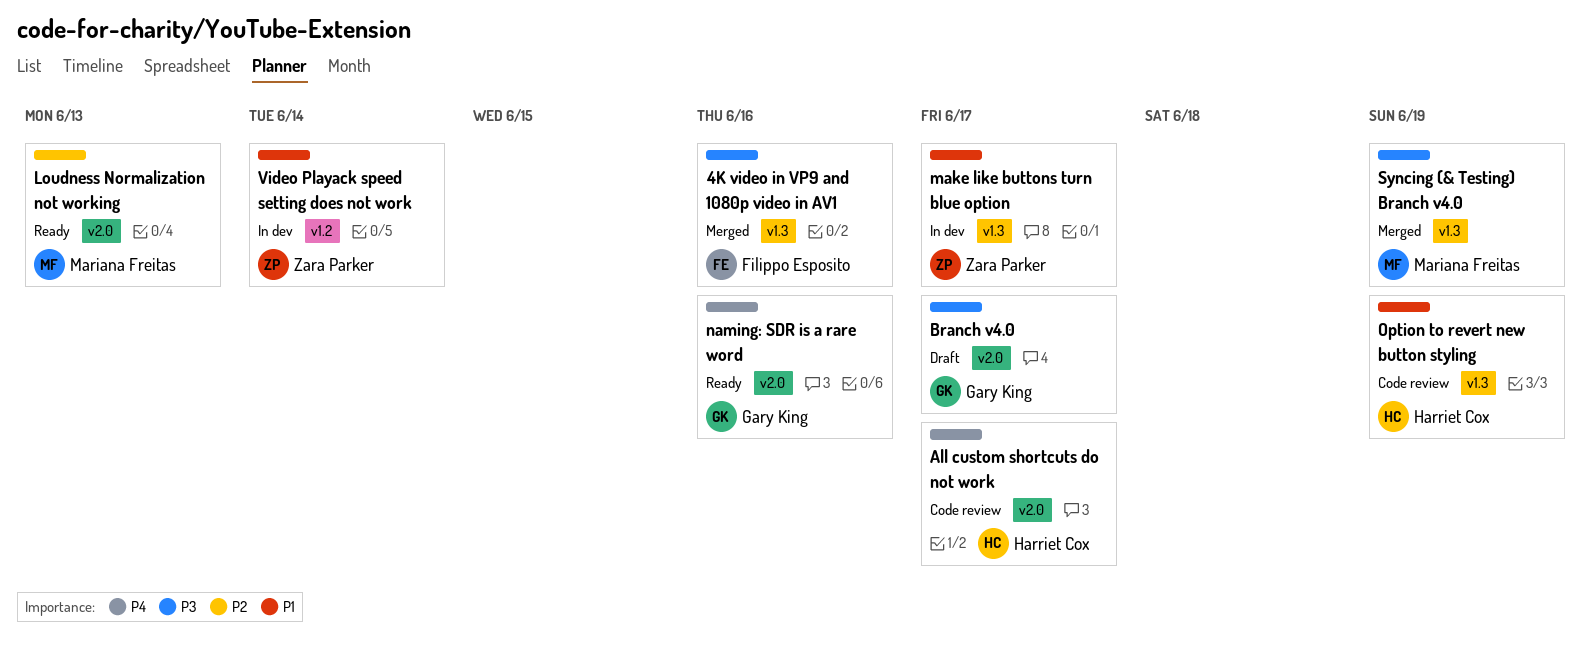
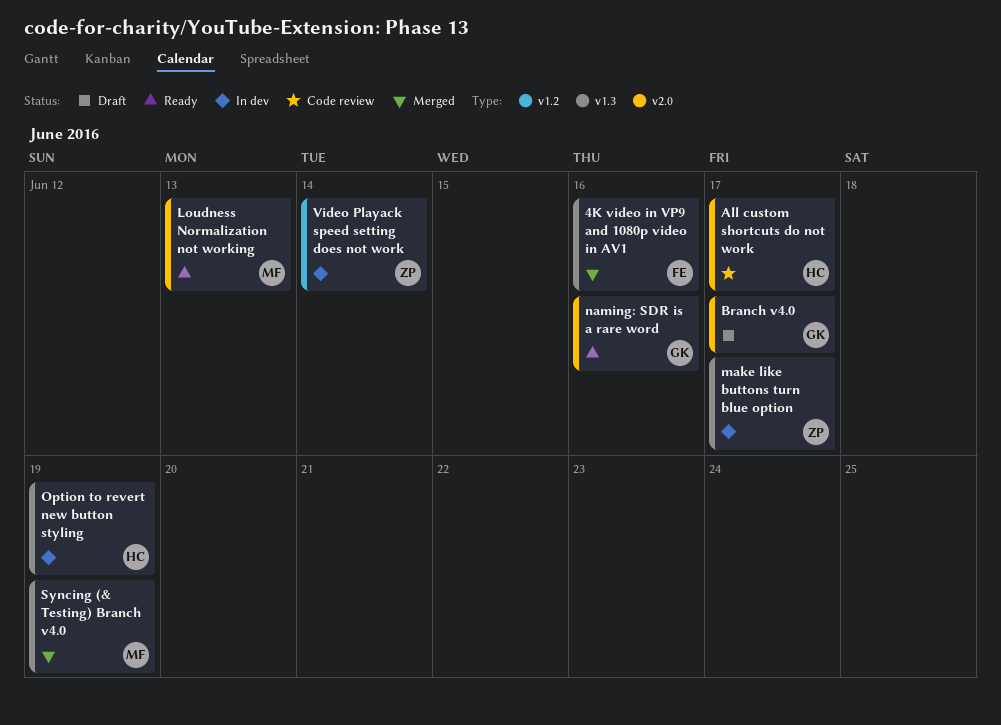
Option to revert new button styling, status: Code review -> In dev

